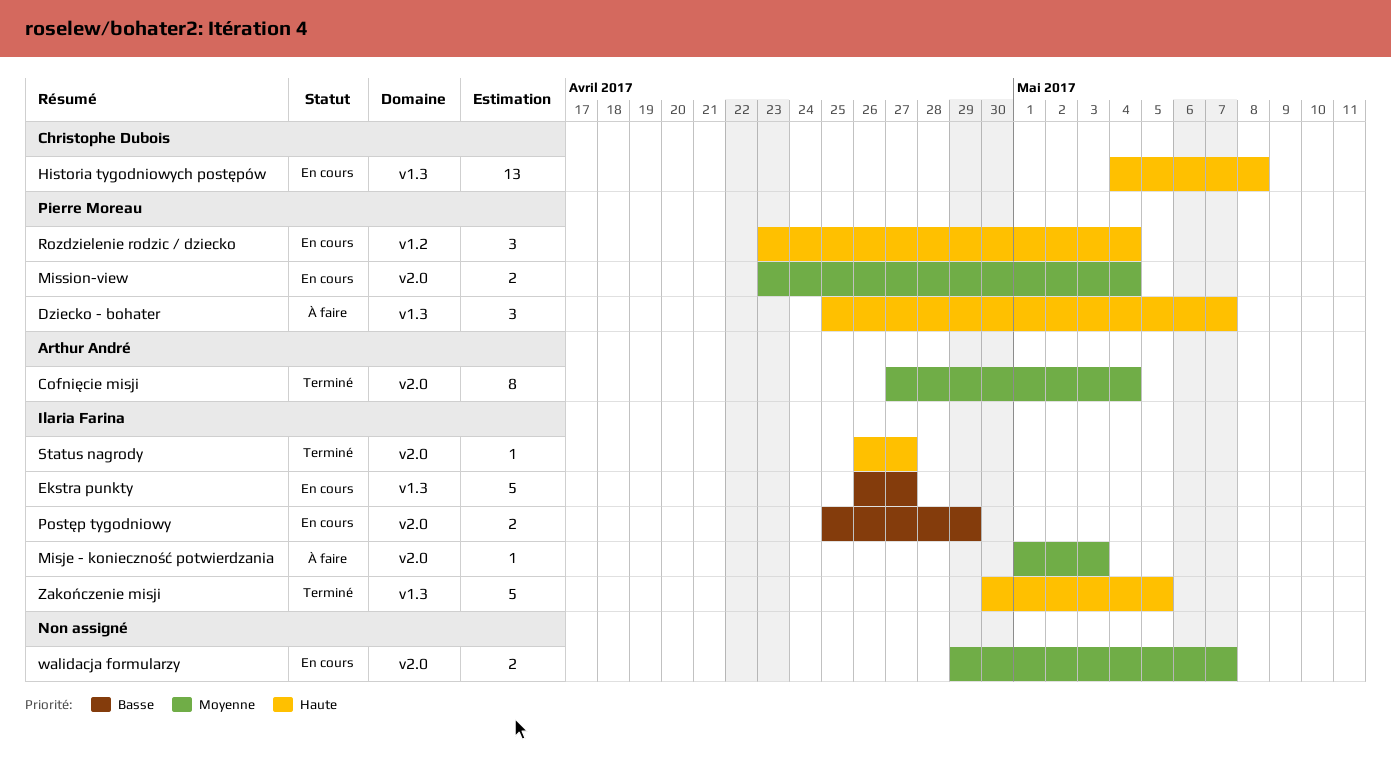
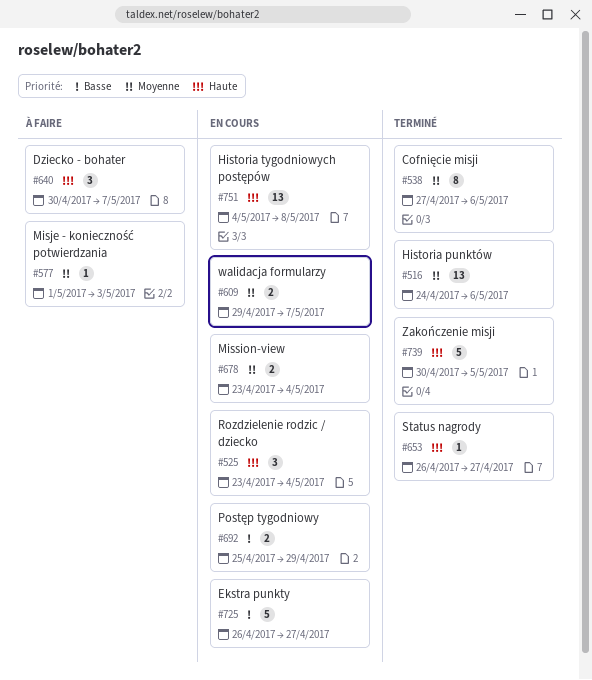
Cofnięcie misji, due: May 4 -> May 6
Dziecko - bohater, start: Apr 25 -> Apr 30
Historia punktów: none -> present

